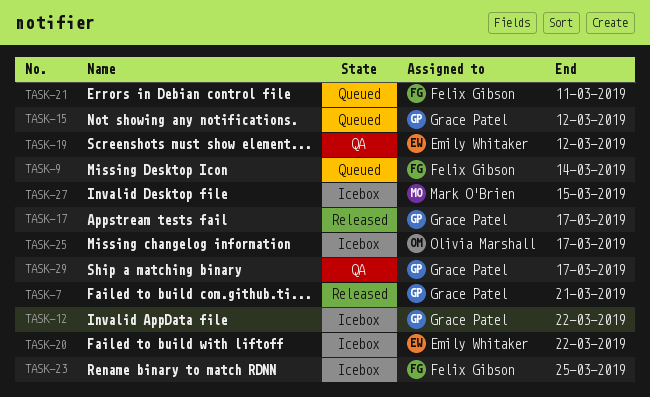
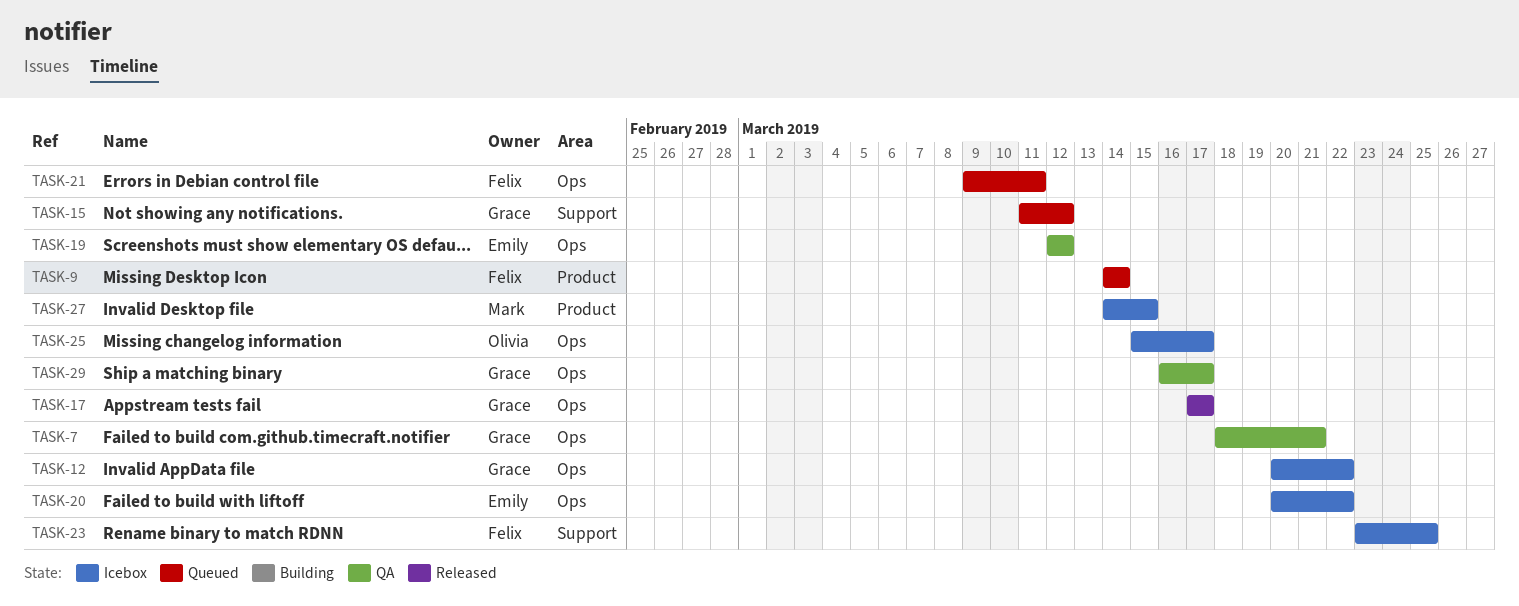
TASK-7, status: Released -> QA

